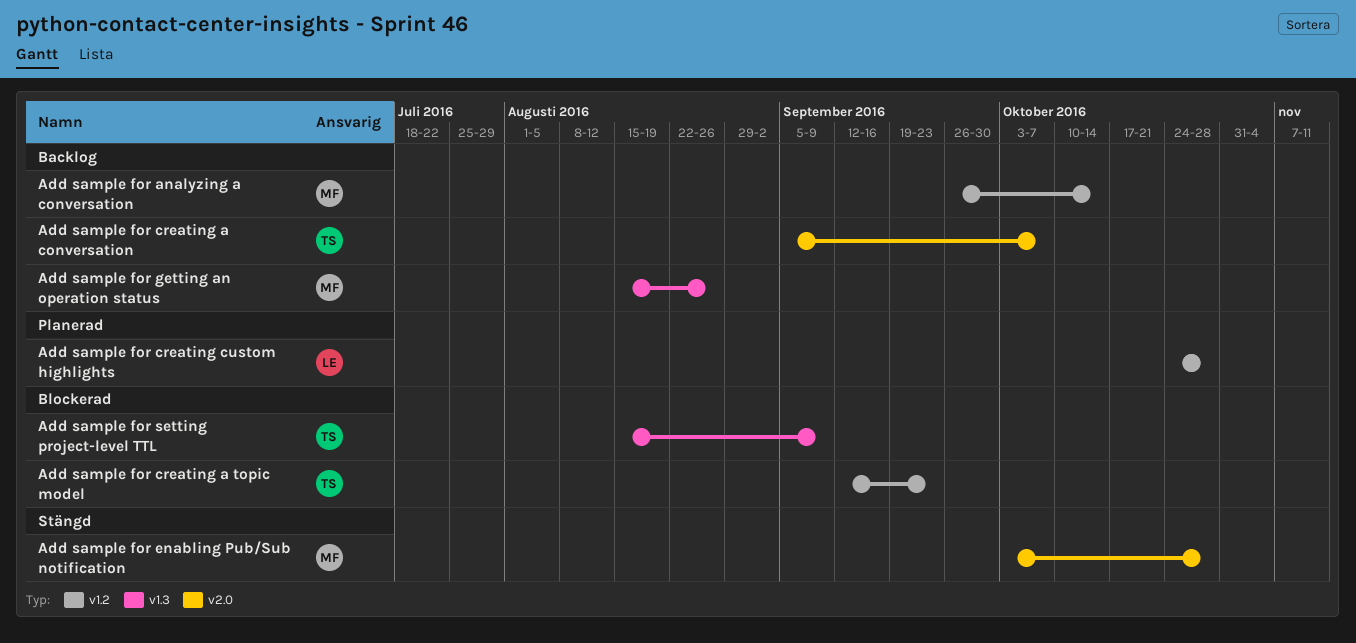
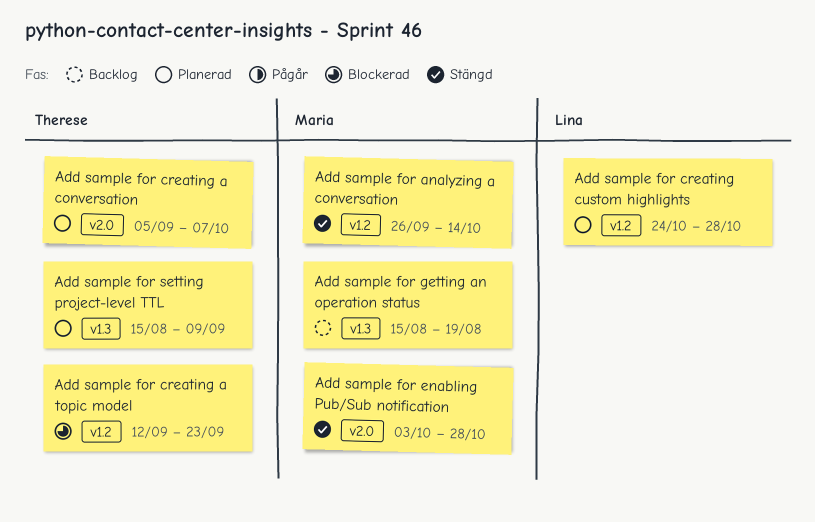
Add sample for analyzing a conversation, status: Backlog -> Stängd
Add sample for creating a conversation, status: Backlog -> Planerad
Add sample for getting an operation status, due: Aug 26 -> Aug 19
Add sample for setting project-level TTL, status: Blockerad -> Planerad

